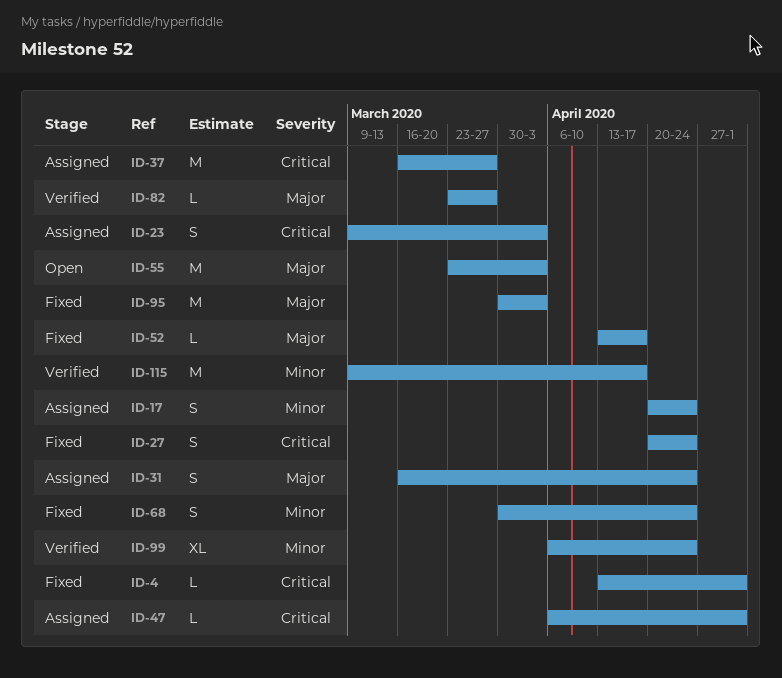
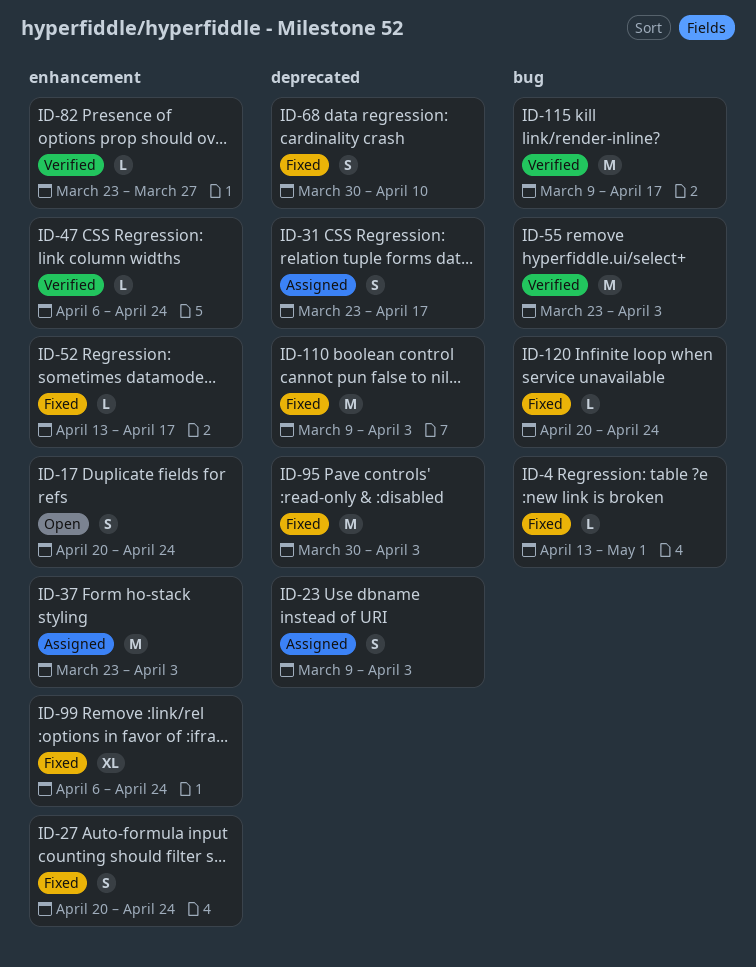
ID-17, status: Assigned -> Open
ID-31, start: Mar 16 -> Mar 23
ID-31, due: Apr 24 -> Apr 17
ID-37, start: Mar 16 -> Mar 23
ID-37, due: Mar 27 -> Apr 3
ID-47, status: Assigned -> Verified
ID-47, due: May 1 -> Apr 24
ID-55, status: Open -> Verified
ID-68, due: Apr 24 -> Apr 10
ID-99, status: Verified -> Fixed
ID-110: none -> present
ID-120: none -> present

